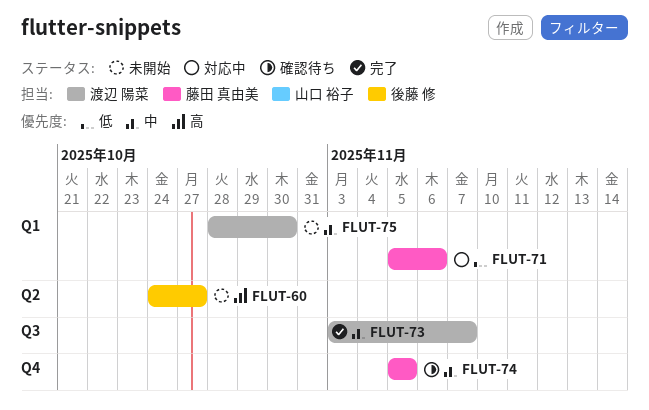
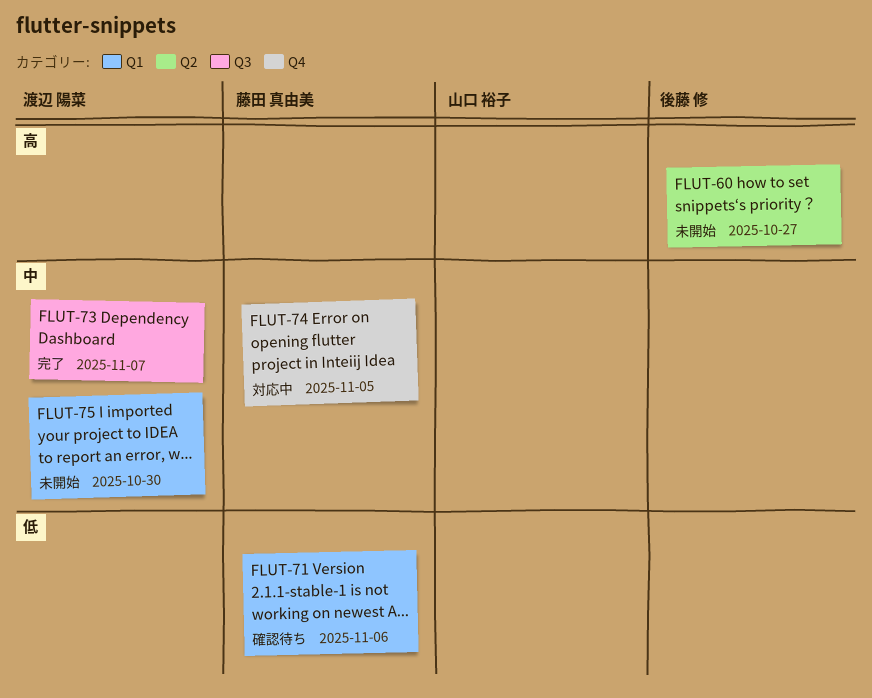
FLUT-71, status: 対応中 -> 確認待ち
FLUT-74, status: 確認待ち -> 対応中

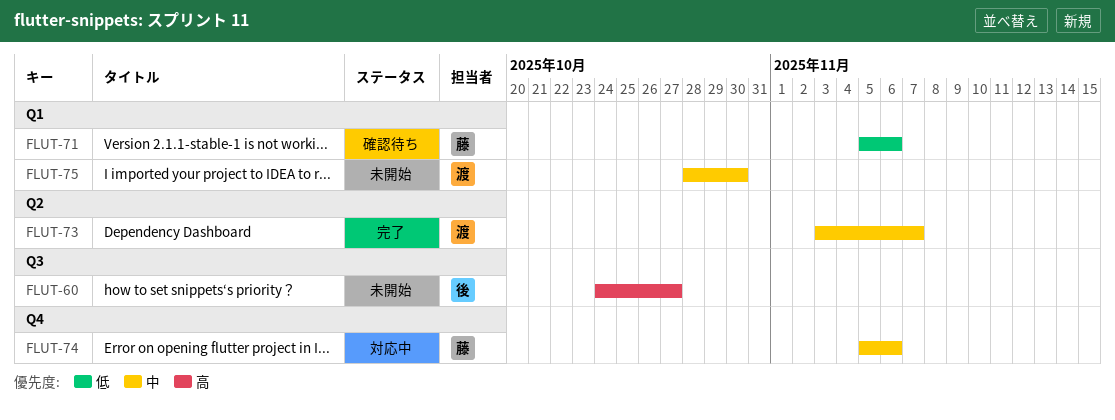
FLUT-60, label: Q2 -> Q3
FLUT-73, label: Q3 -> Q2
FLUT-74, due: Nov 5 -> Nov 6

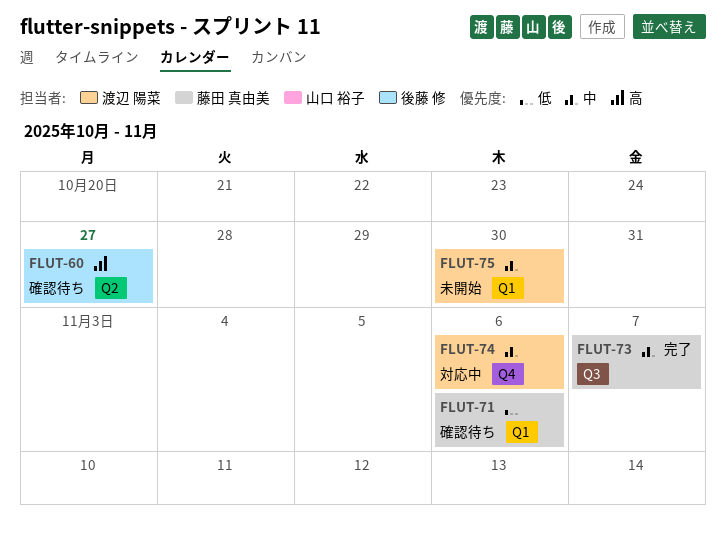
FLUT-60, status: 未開始 -> 確認待ち
FLUT-60, label: Q3 -> Q2
FLUT-73, owner: 渡辺 陽菜 -> 藤田 真由美
FLUT-73, label: Q2 -> Q3
FLUT-74, owner: 藤田 真由美 -> 渡辺 陽菜

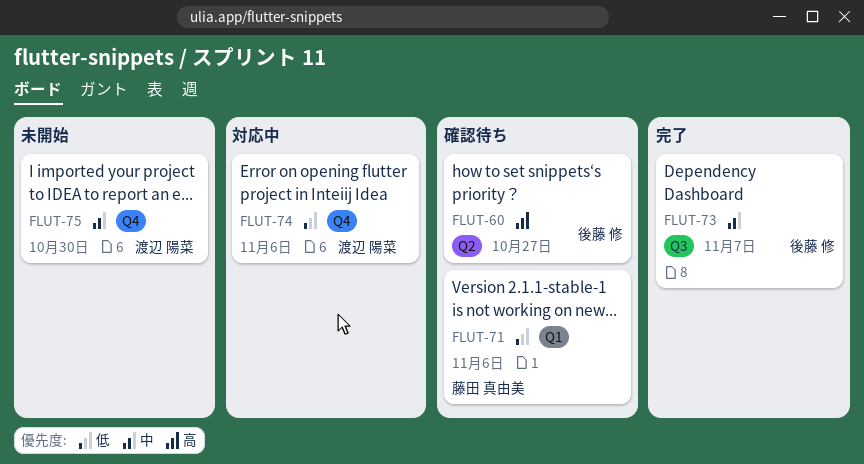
FLUT-73, owner: 藤田 真由美 -> 後藤 修
FLUT-74, priority: 中 -> 低
FLUT-75, label: Q1 -> Q4

